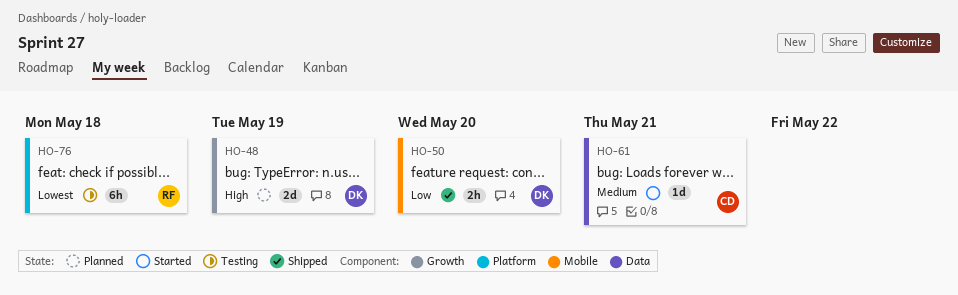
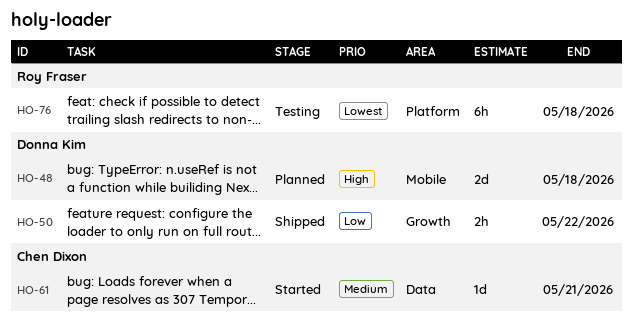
HO-48, label: Growth -> Mobile
HO-48, due: May 19 -> May 18
HO-50, label: Mobile -> Growth
HO-50, due: May 20 -> May 22

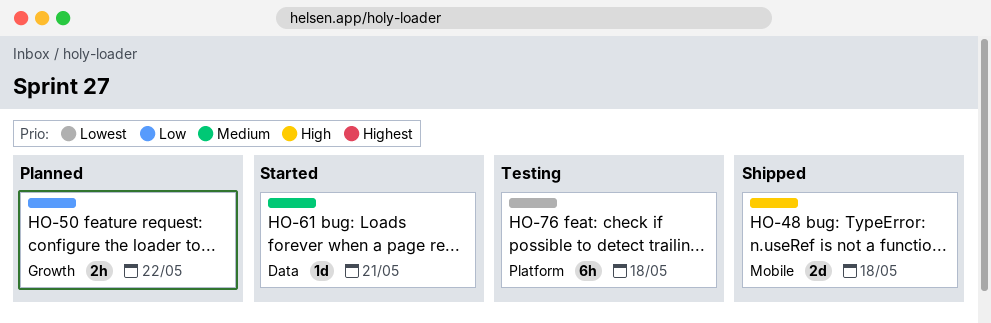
HO-48, status: Planned -> Shipped
HO-50, status: Shipped -> Planned

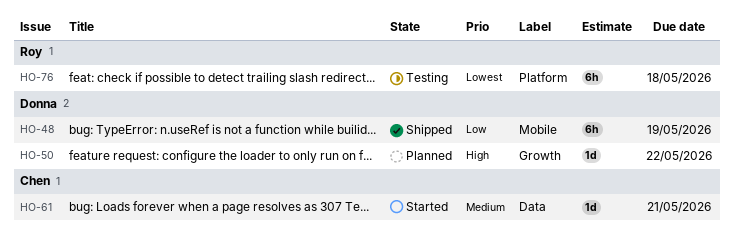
HO-48, priority: High -> Low
HO-48, estimate: 2d -> 6h
HO-48, due: May 18 -> May 19
HO-50, priority: Low -> High
HO-50, estimate: 2h -> 1d

